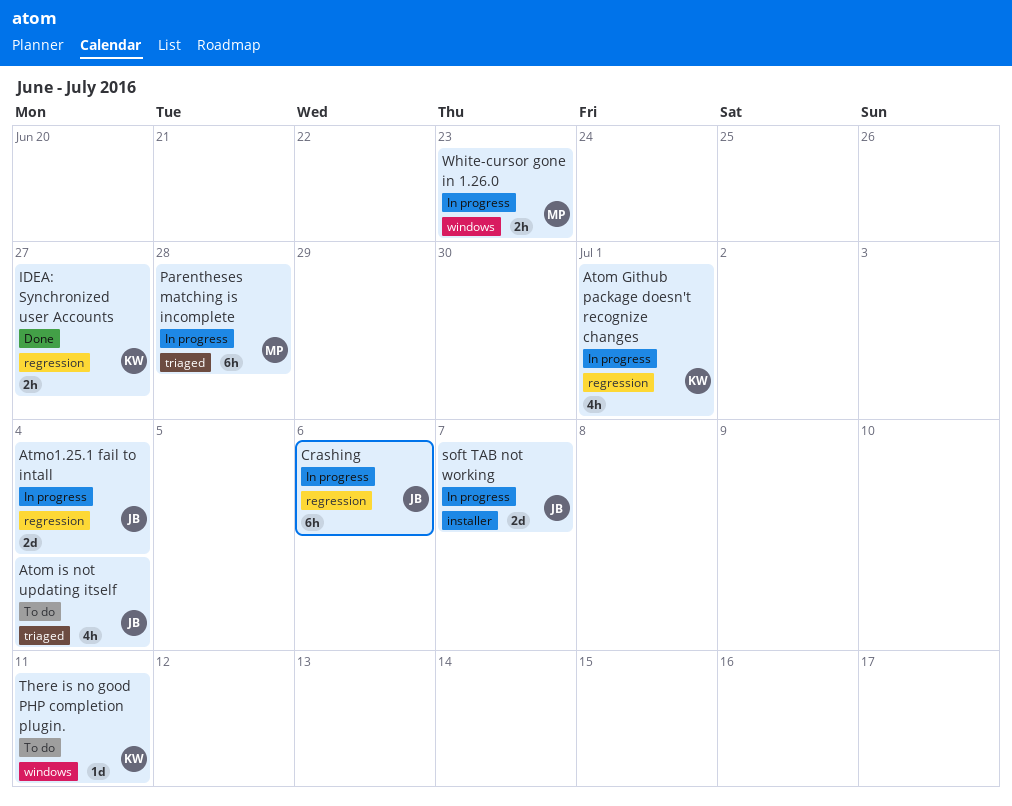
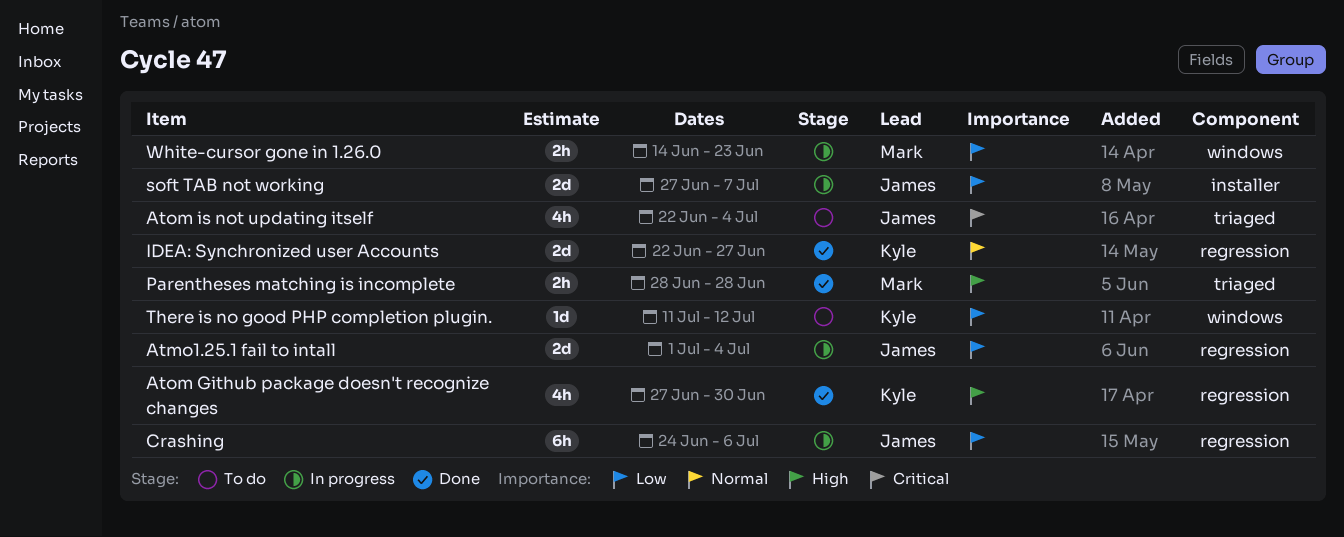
Atom Github package doesn't recognize changes, status: In progress -> Done
Atom Github package doesn't recognize changes, due: Jul 1 -> Jun 30
IDEA: Synchronized user Accounts, estimate: 2h -> 2d
Parentheses matching is incomplete, status: In progress -> Done
Parentheses matching is incomplete, estimate: 6h -> 2h
There is no good PHP completion plugin., due: Jul 11 -> Jul 12

